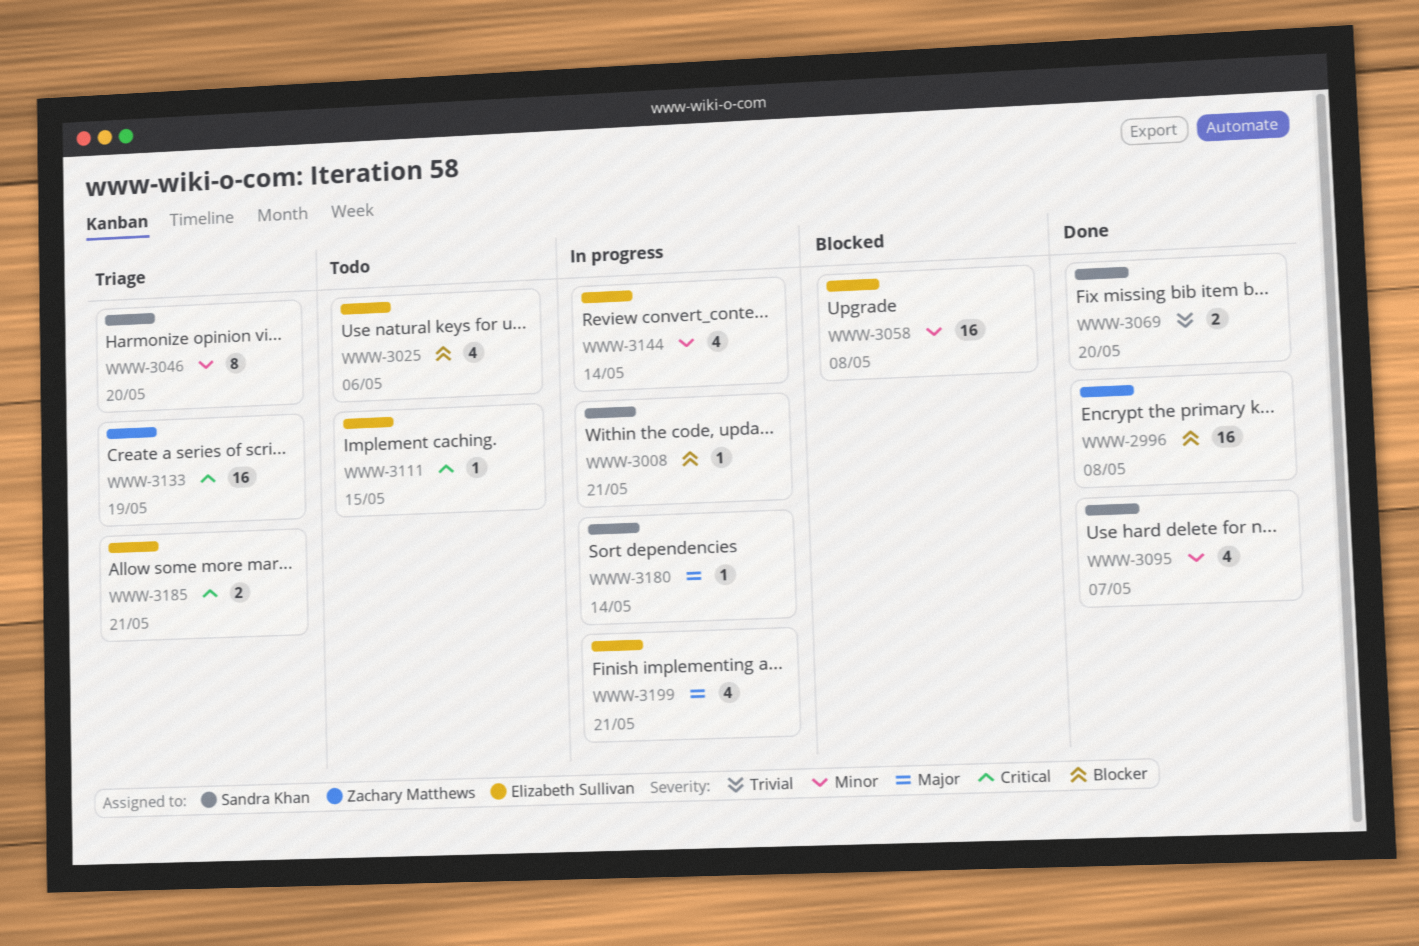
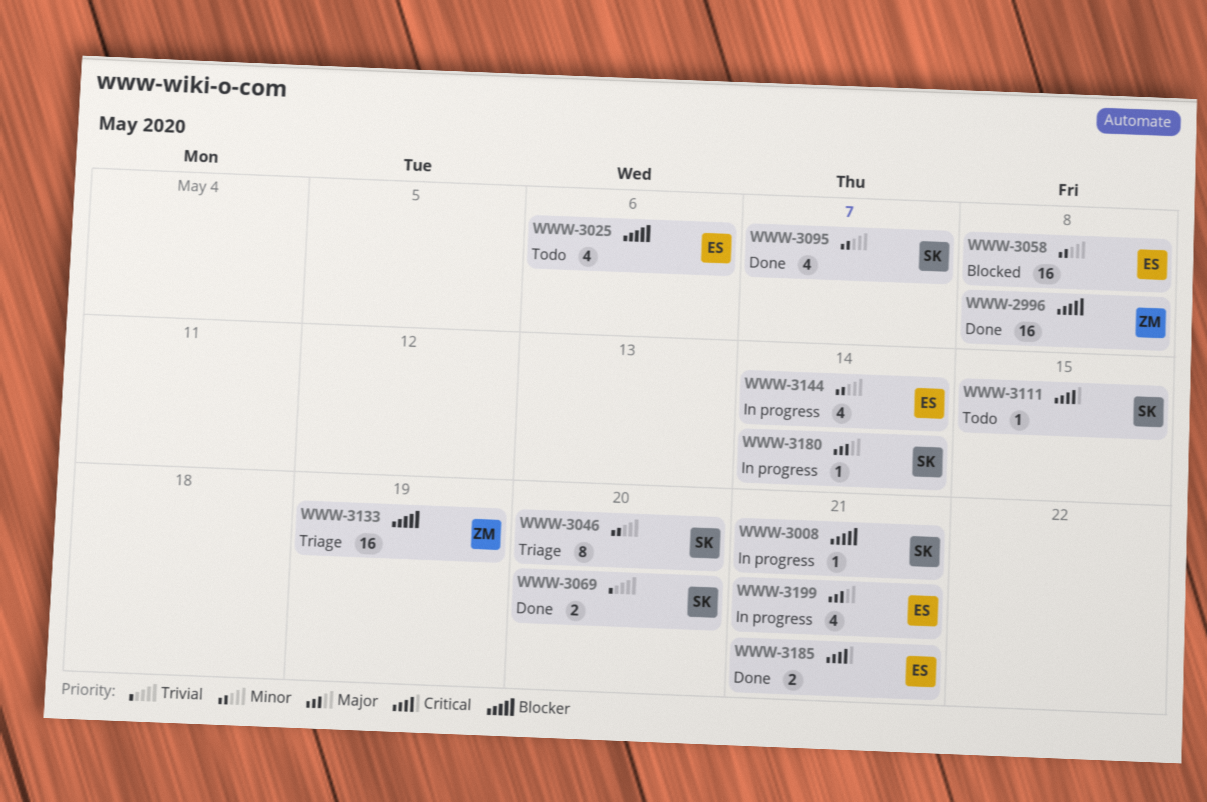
WWW-3111, owner: Elizabeth Sullivan -> Sandra Khan
WWW-3133, priority: Critical -> Blocker
WWW-3185, status: Triage -> Done

